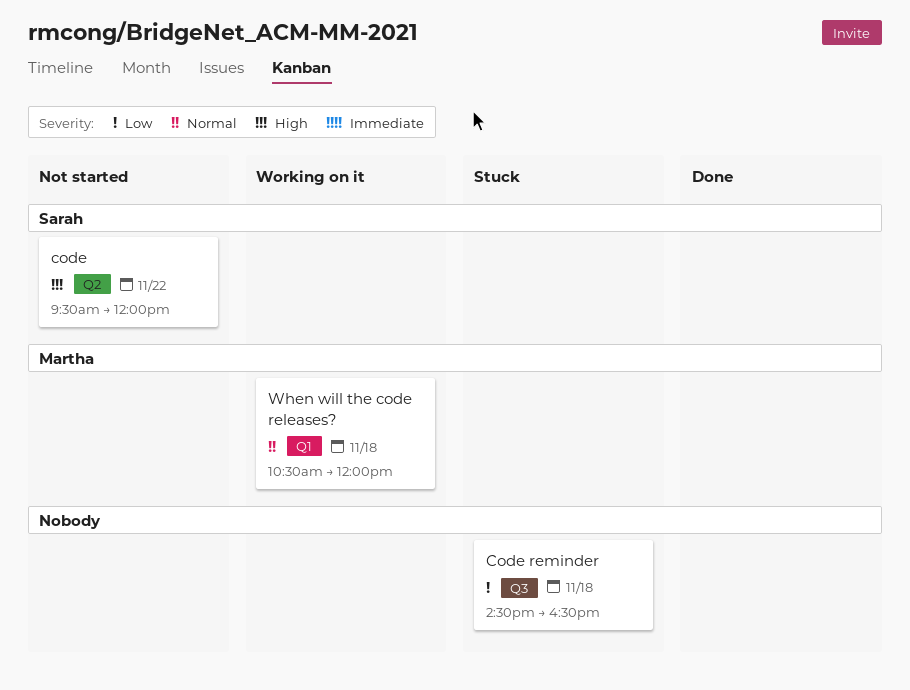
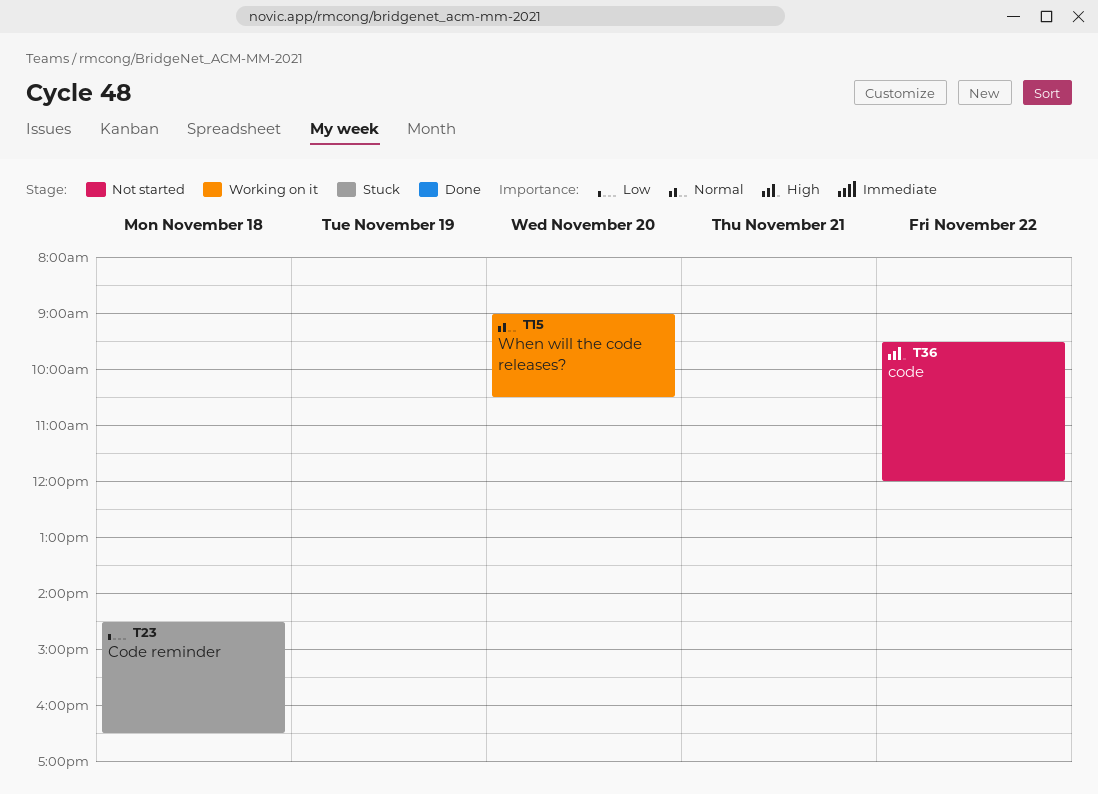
When will the code releases?, day: Nov 18 -> Nov 20
When will the code releases?, begins: 10:30 -> 09:00
When will the code releases?, ends: 12:00 -> 10:30

